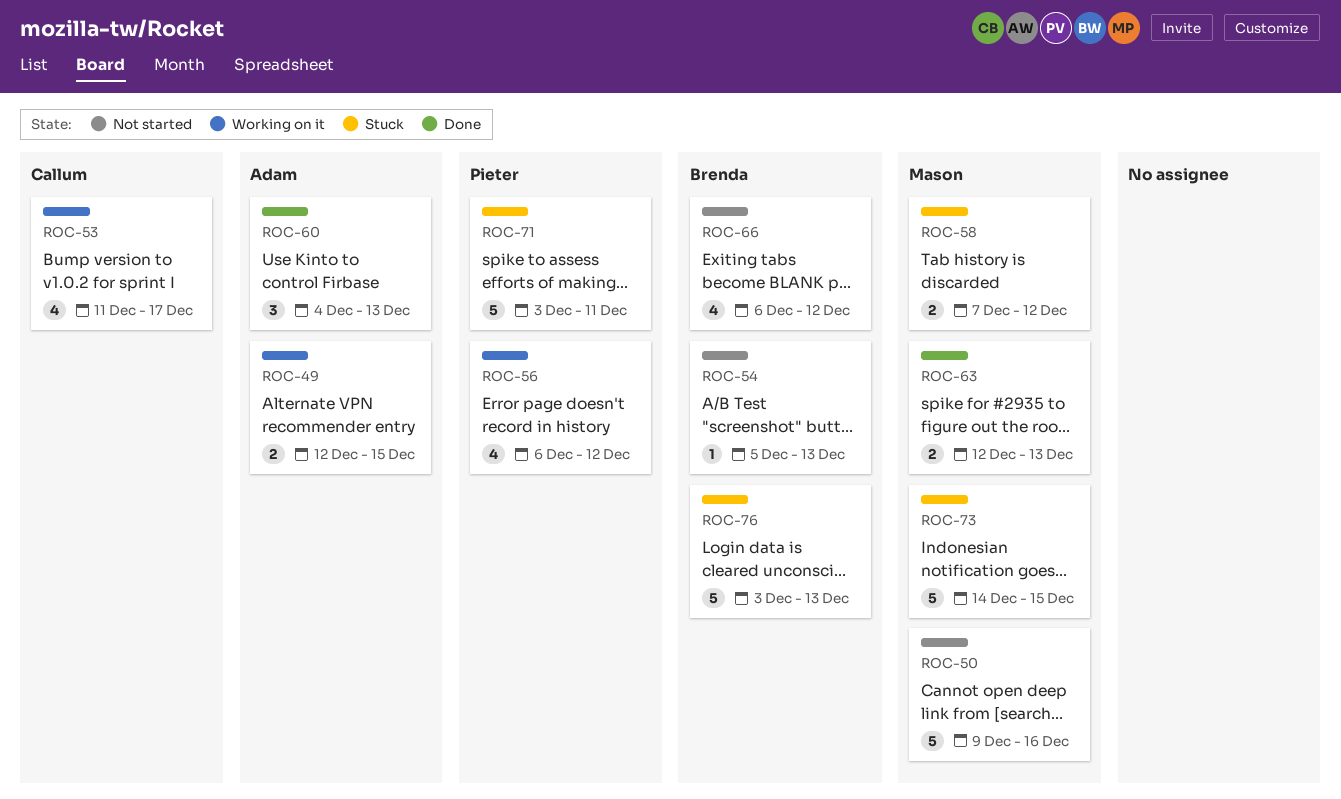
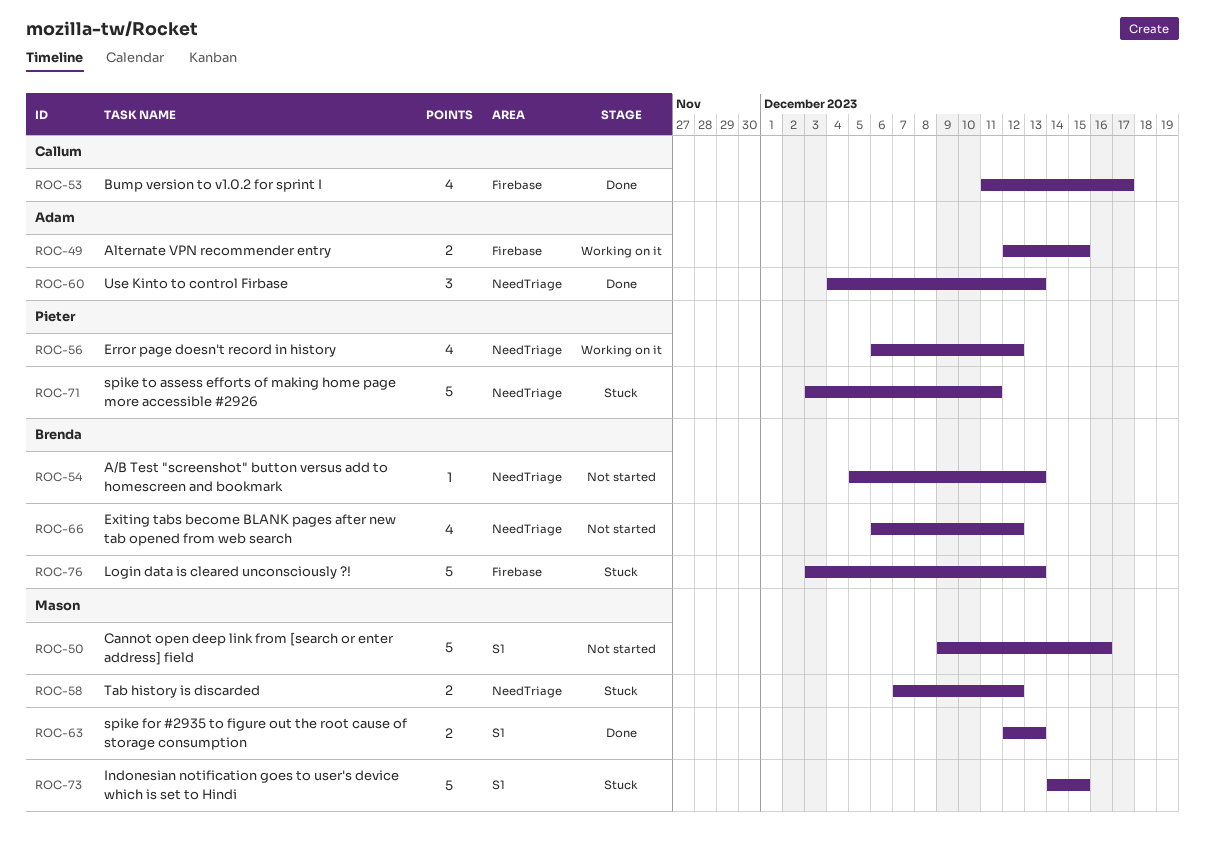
ROC-53, status: Working on it -> Done

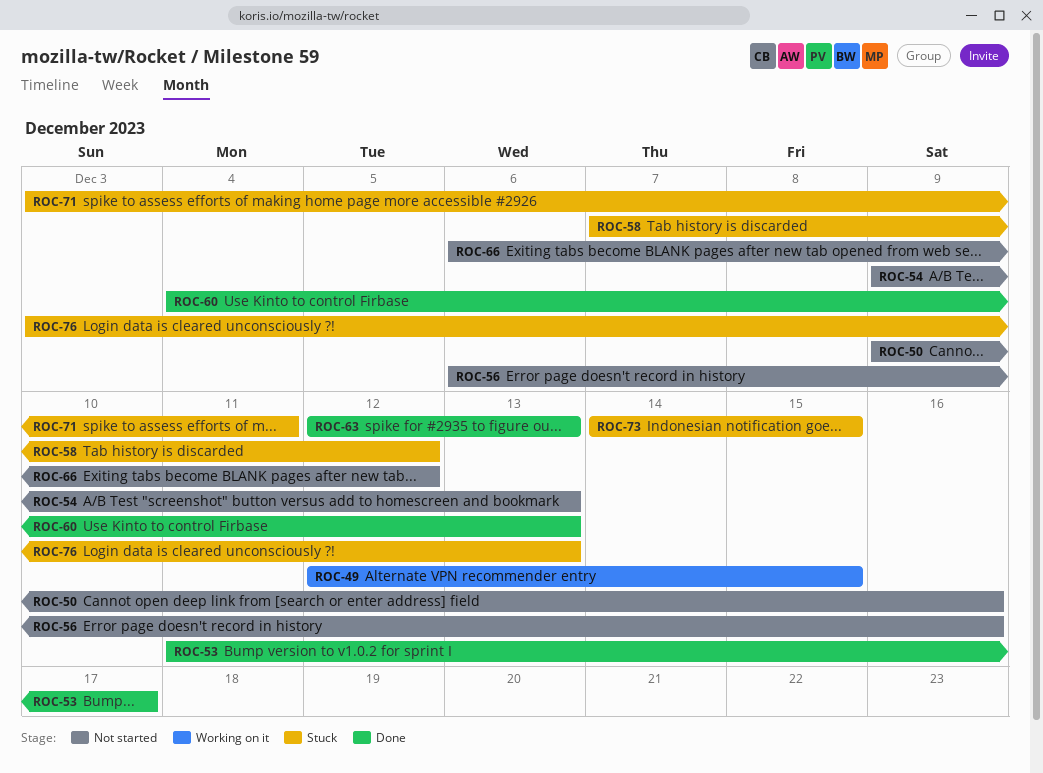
ROC-54, start: Dec 5 -> Dec 9
ROC-56, status: Working on it -> Not started
ROC-56, due: Dec 12 -> Dec 16

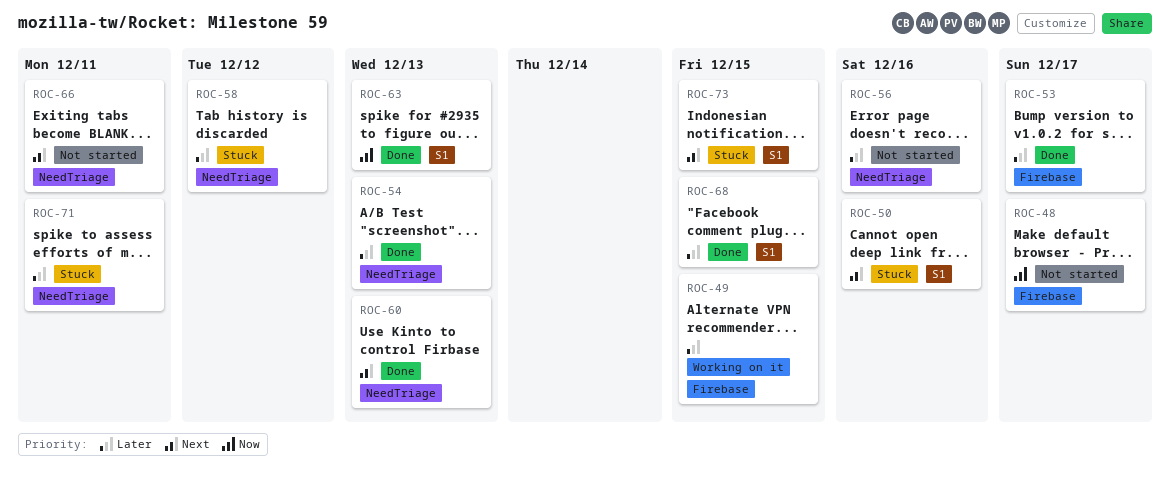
ROC-48: none -> present
ROC-50, status: Not started -> Stuck
ROC-54, status: Not started -> Done
ROC-66, due: Dec 12 -> Dec 11
ROC-68: none -> present
ROC-76: present -> none

